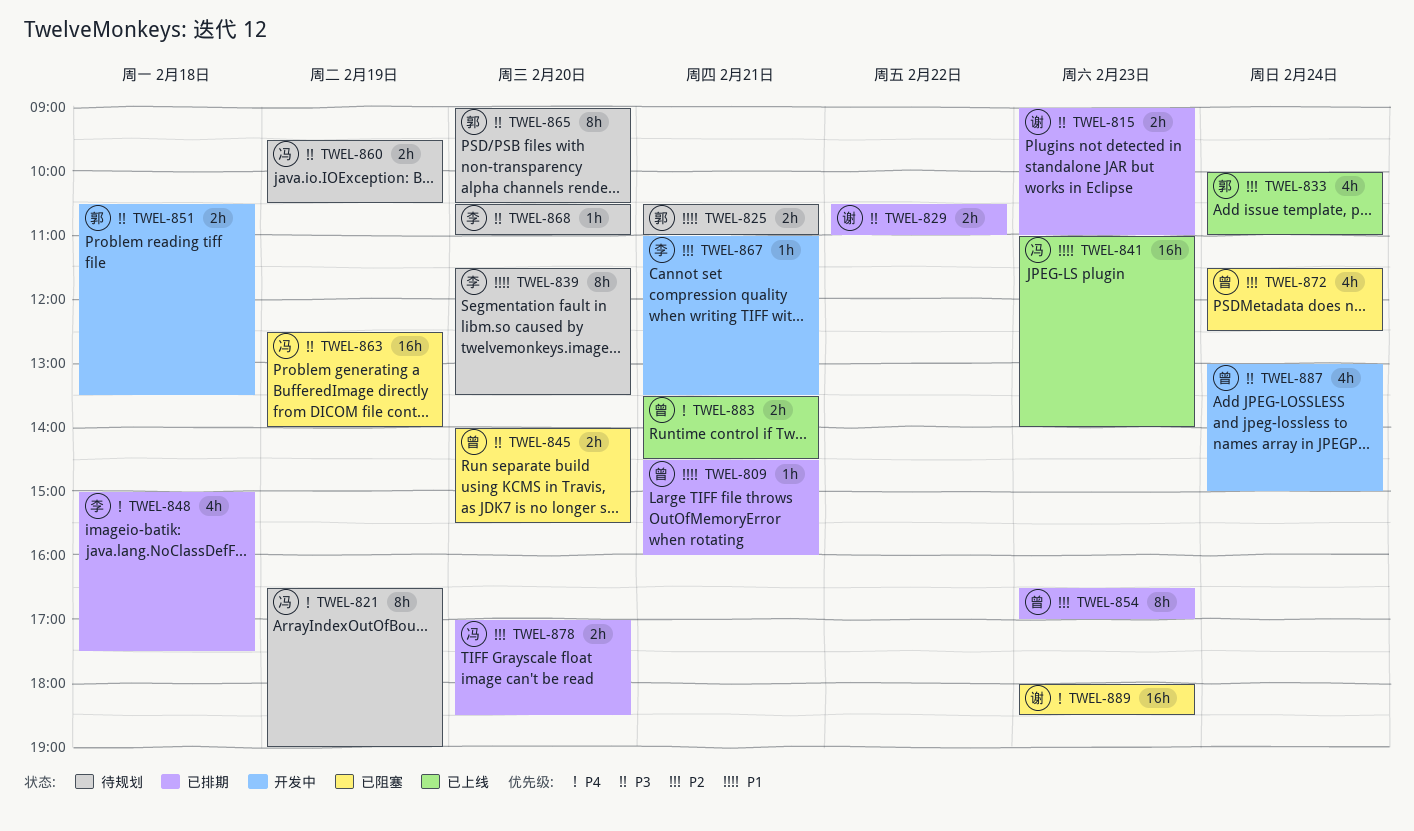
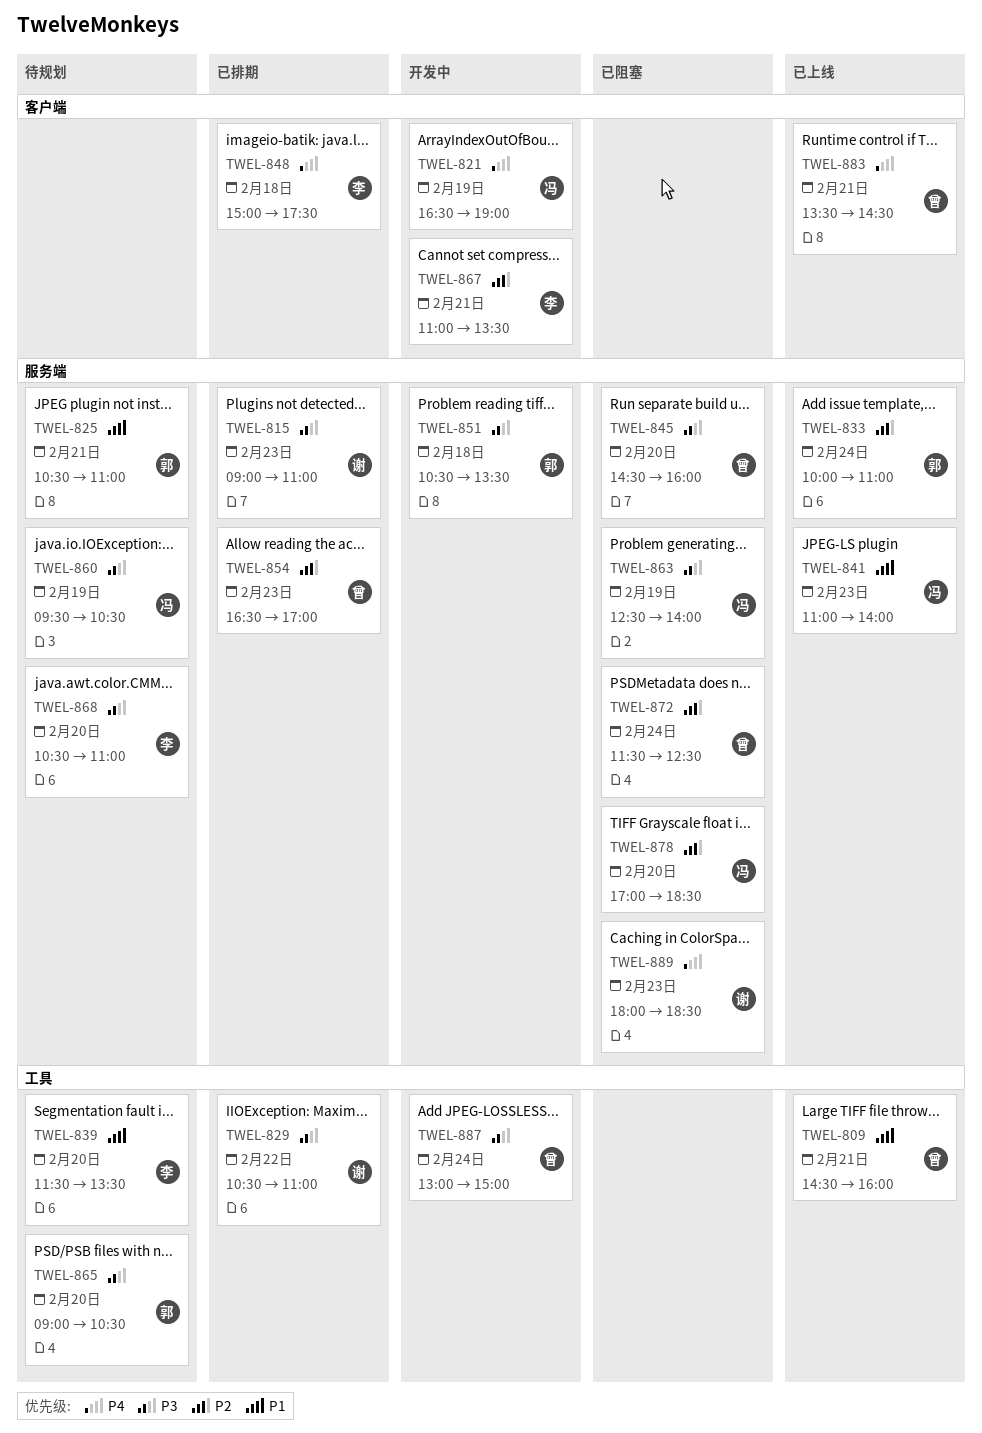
TWEL-809, status: 已排期 -> 已上线
TWEL-821, status: 待规划 -> 开发中
TWEL-845, begins: 14:00 -> 14:30
TWEL-845, ends: 15:30 -> 16:00
TWEL-878, status: 已排期 -> 已阻塞

